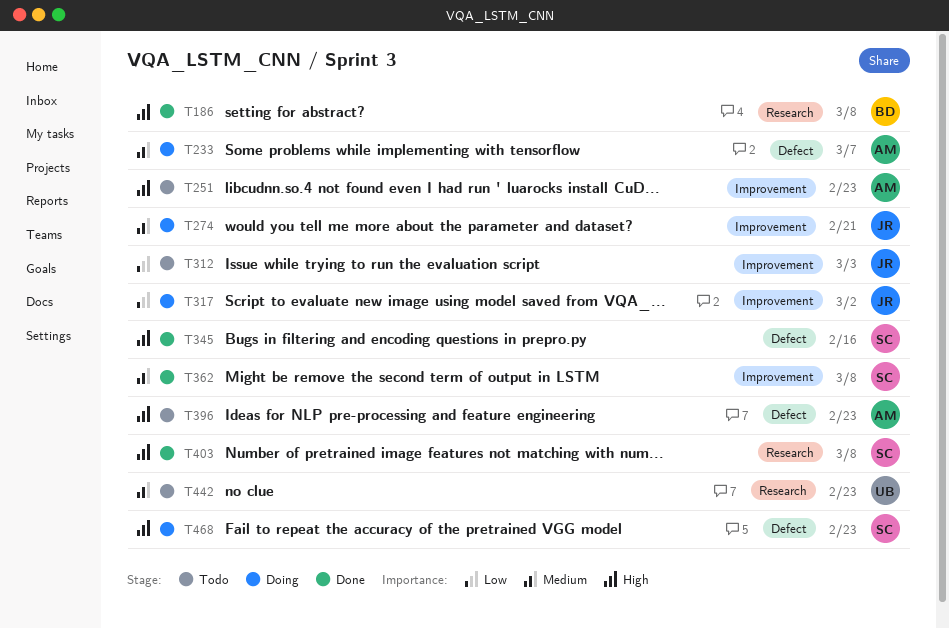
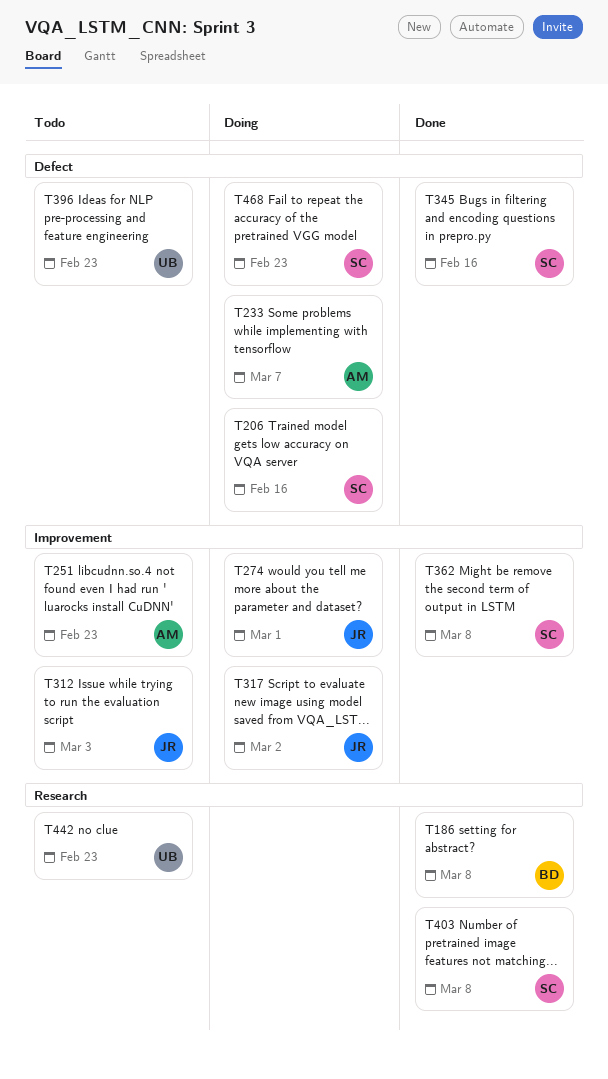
T206: none -> present
T274, due: Feb 21 -> Mar 1
T396, owner: AM -> UB

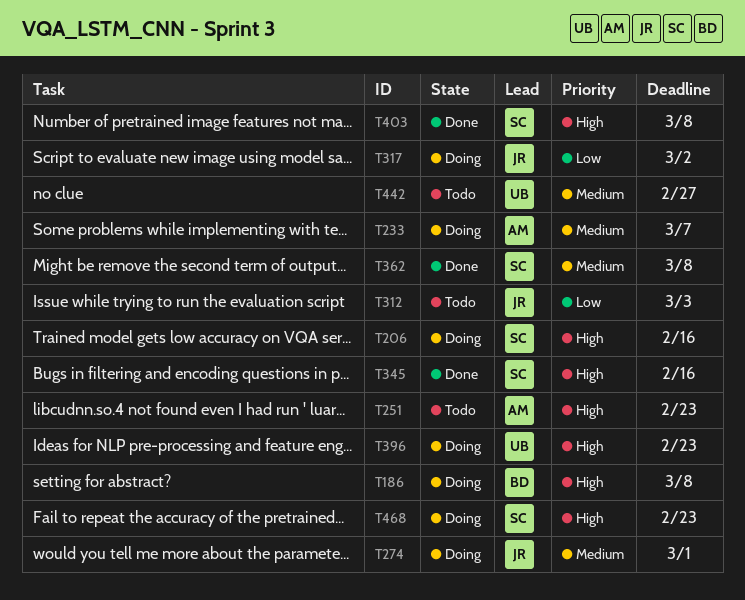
T186, status: Done -> Doing
T396, status: Todo -> Doing
T442, due: Feb 23 -> Feb 27

